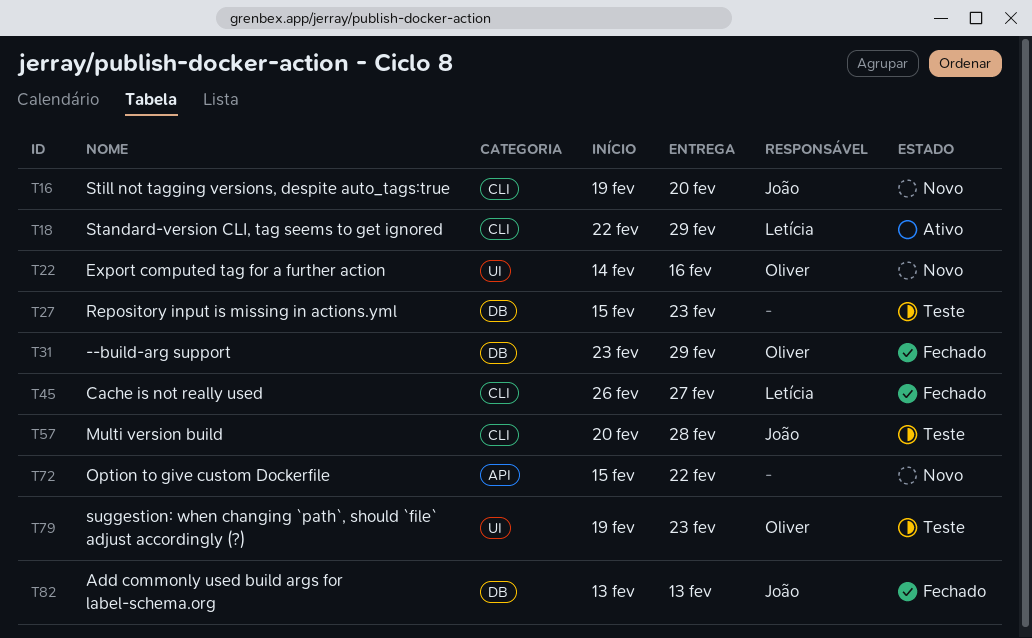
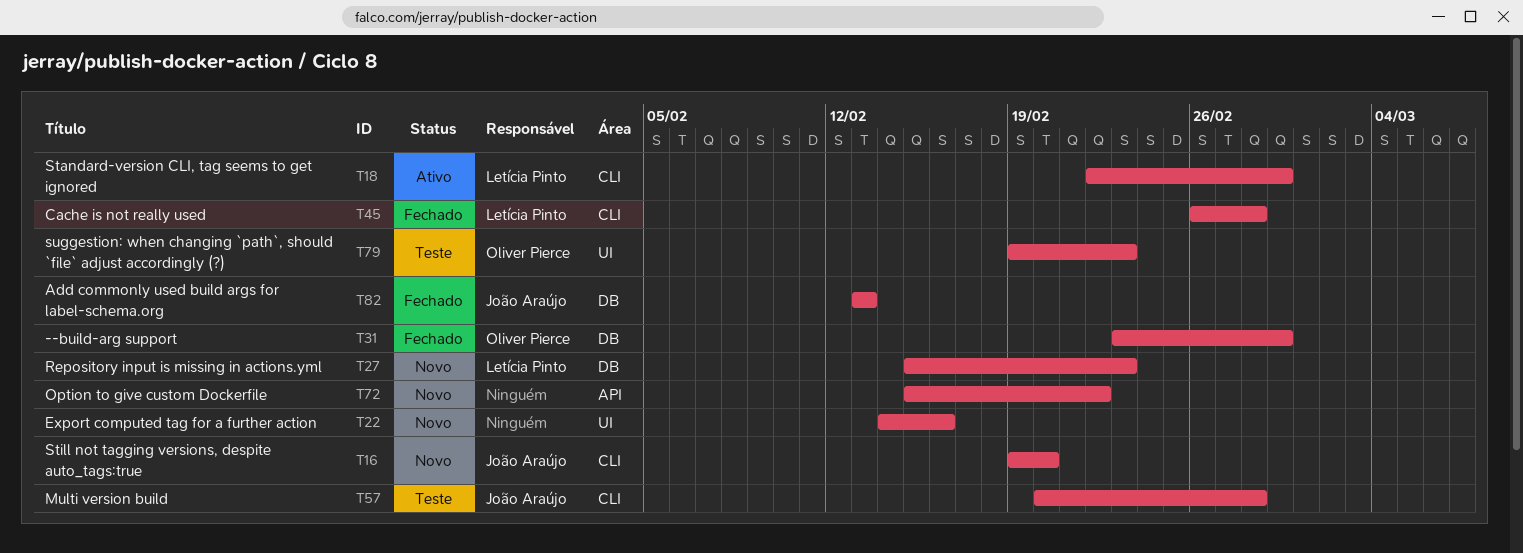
T22, owner: Oliver Pierce -> none
T27, status: Teste -> Novo
T27, owner: none -> Letícia Pinto
T45, due: Feb 27 -> Feb 28

